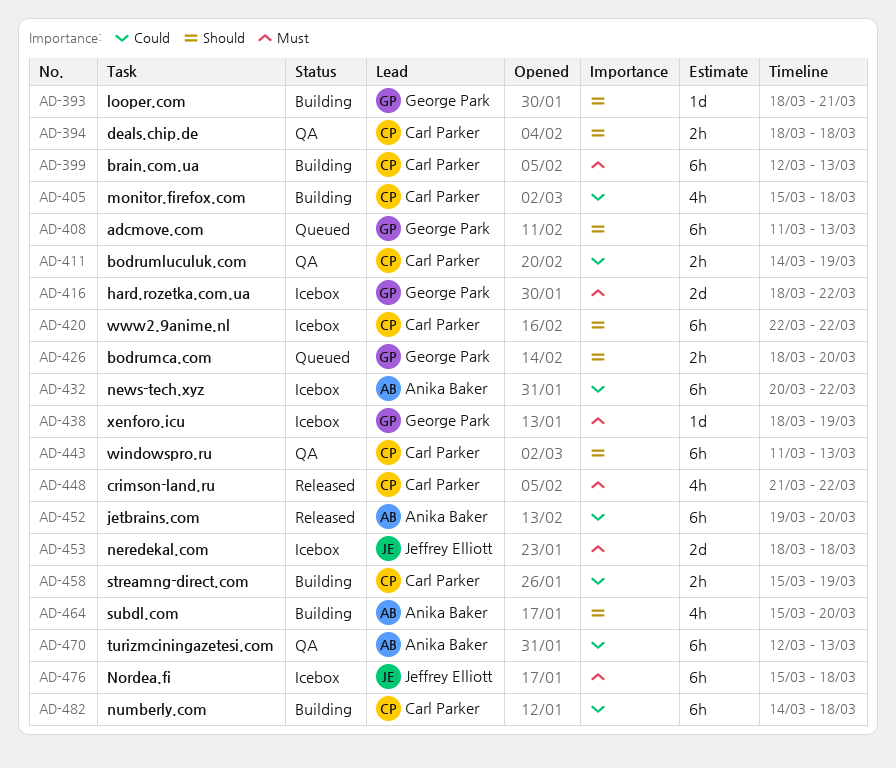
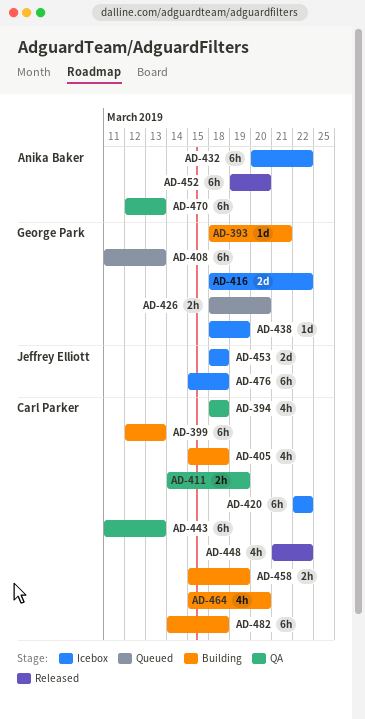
AD-394, estimate: 2h -> 4h
AD-464, owner: Anika Baker -> Carl Parker

